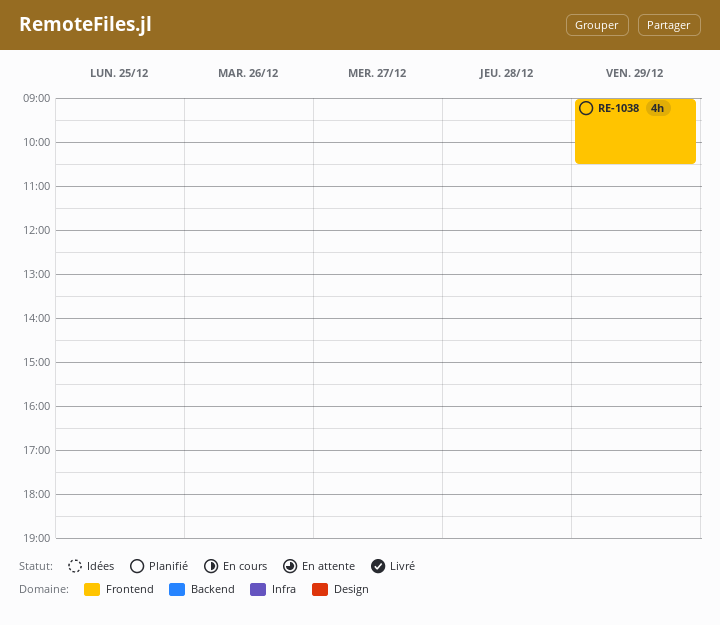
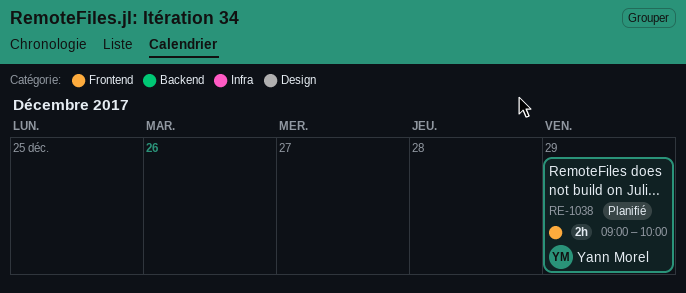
RE-1038, estimate: 4h -> 2h
RE-1038, ends: 10:30 -> 10:00

